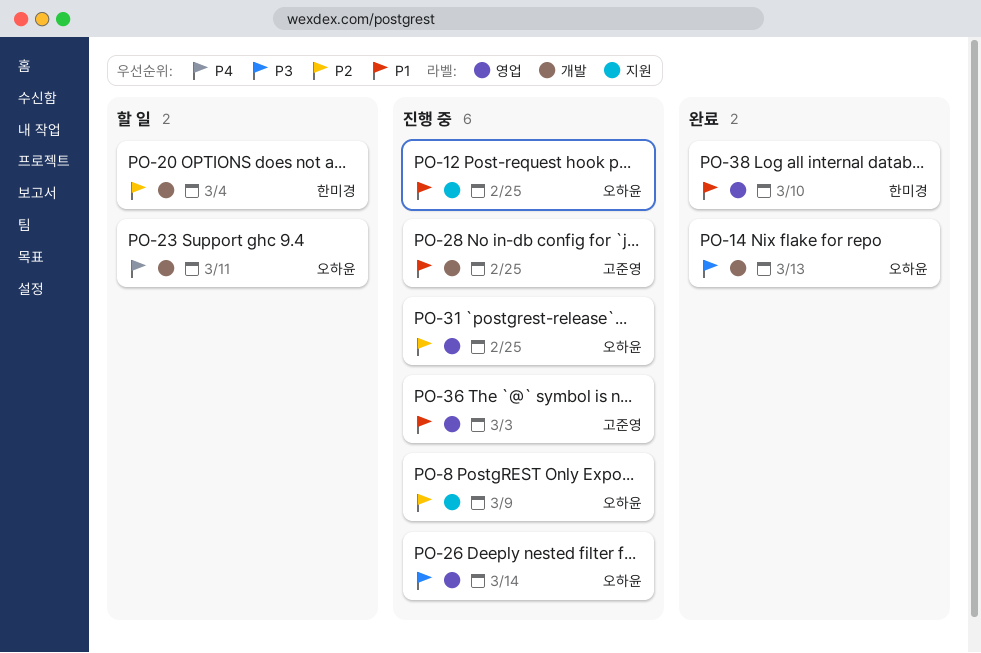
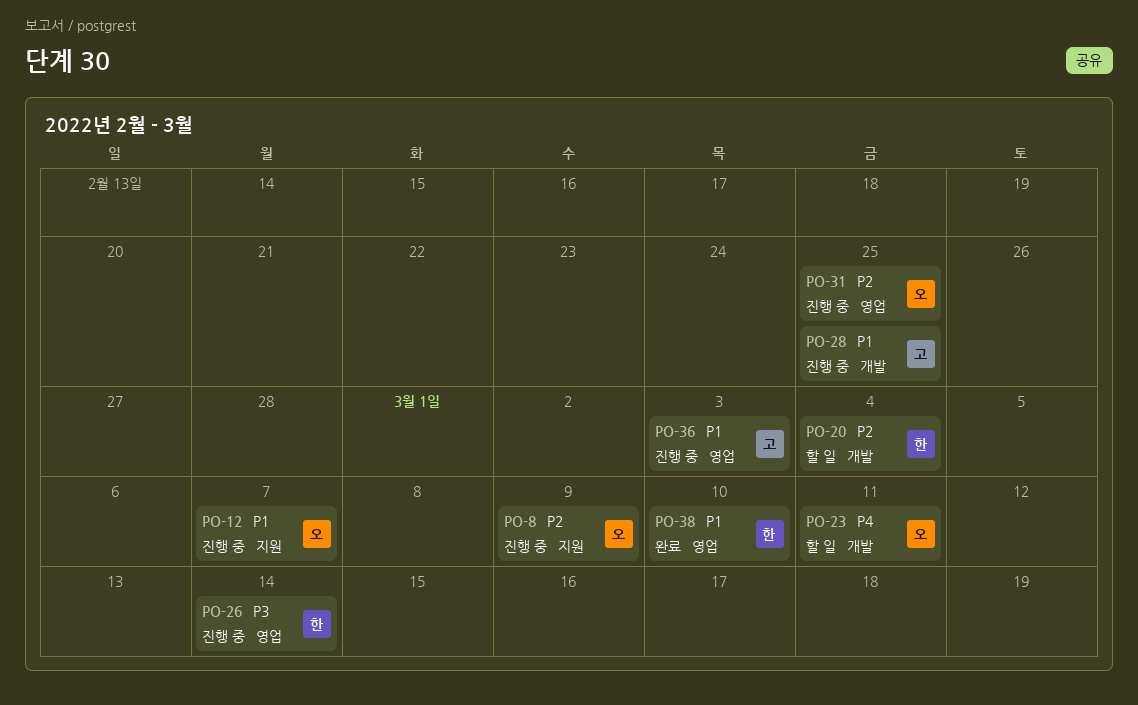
PO-12, due: Feb 25 -> Mar 7
PO-14: present -> none
PO-26, owner: 오하윤 -> 한미경

